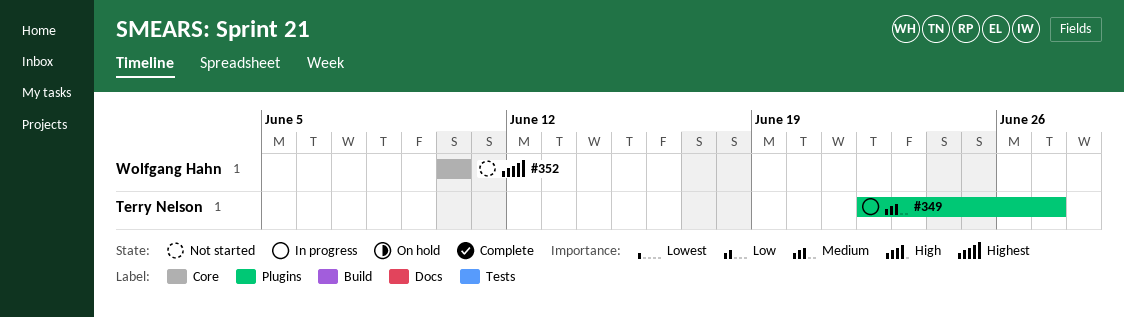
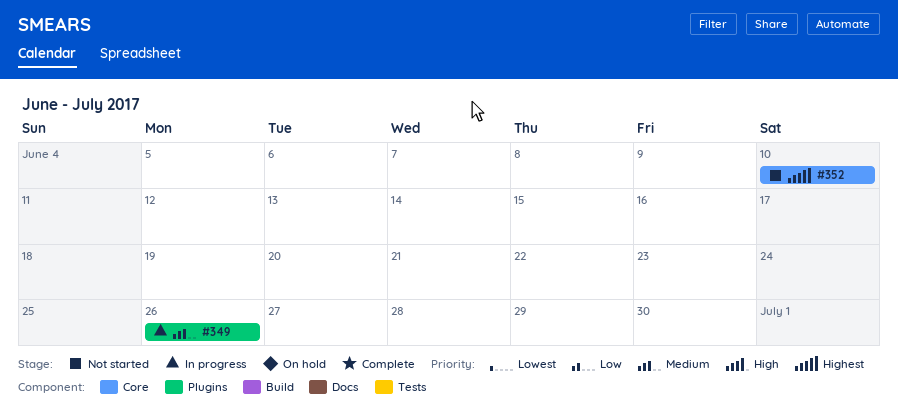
#349, start: Jun 22 -> Jun 26
#349, due: Jun 27 -> Jun 26

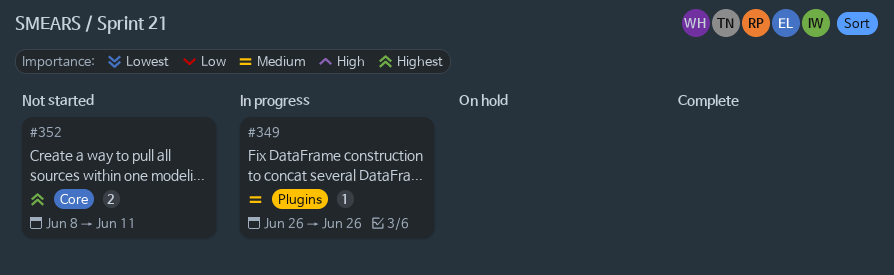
#352, start: Jun 10 -> Jun 8
#352, due: Jun 10 -> Jun 11

